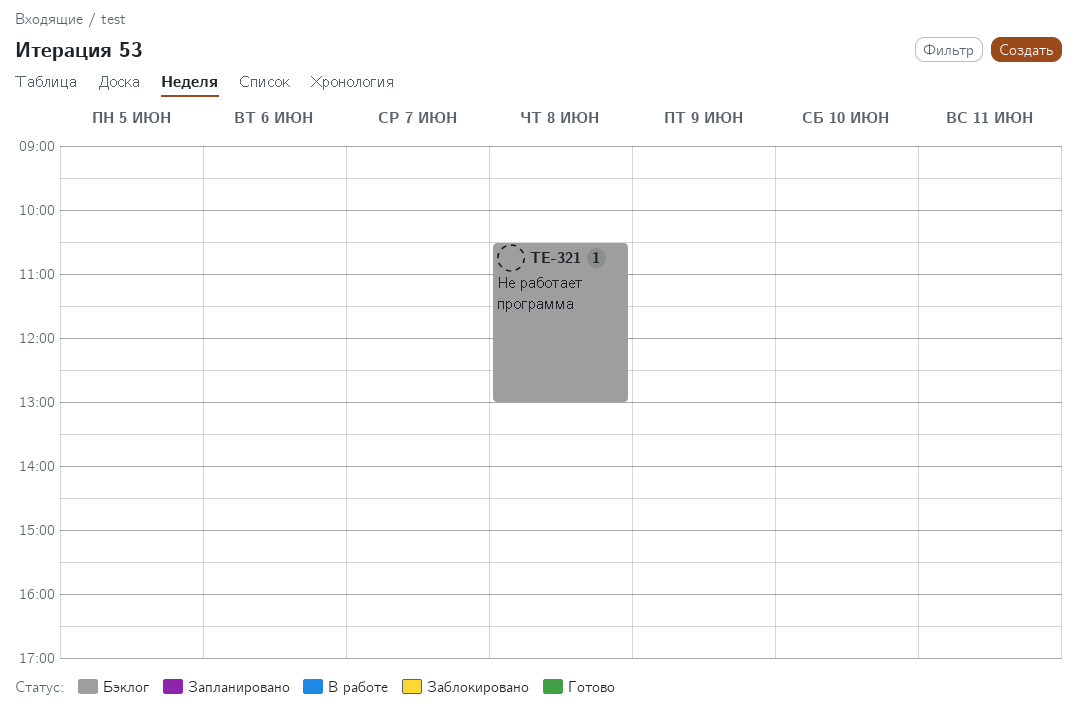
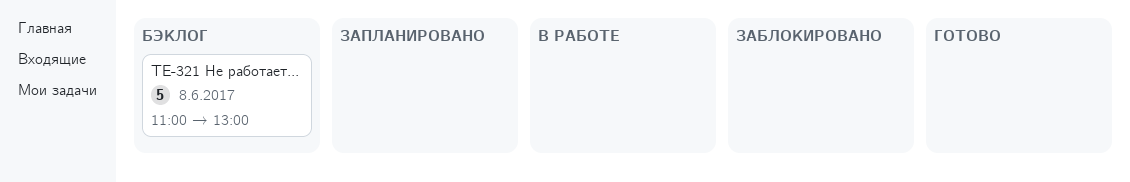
TE-321, estimate: 1 -> 5
TE-321, begins: 10:30 -> 11:00

